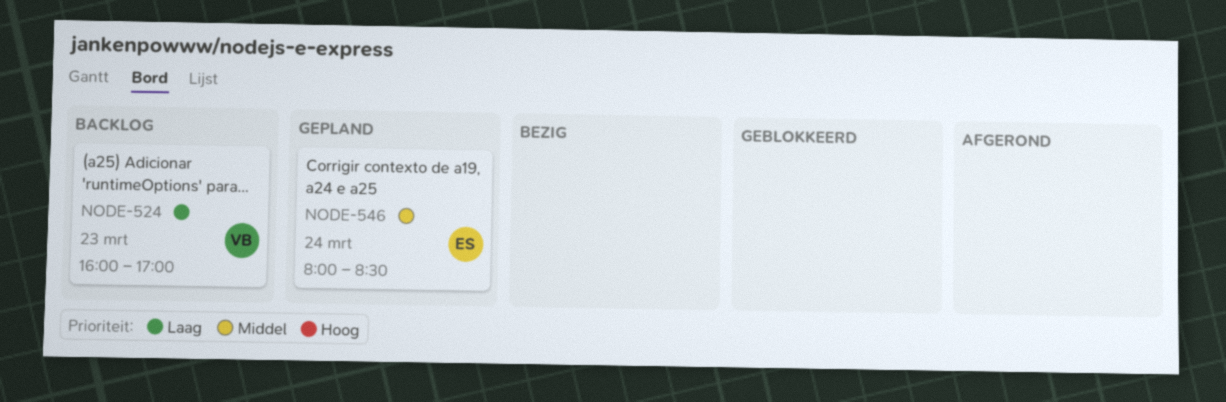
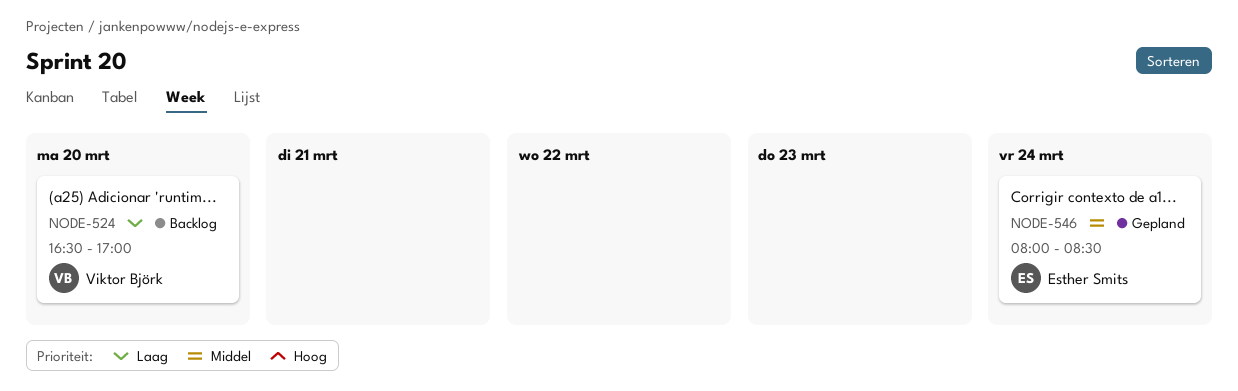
NODE-524, day: Mar 23 -> Mar 20
NODE-524, begins: 16:00 -> 16:30

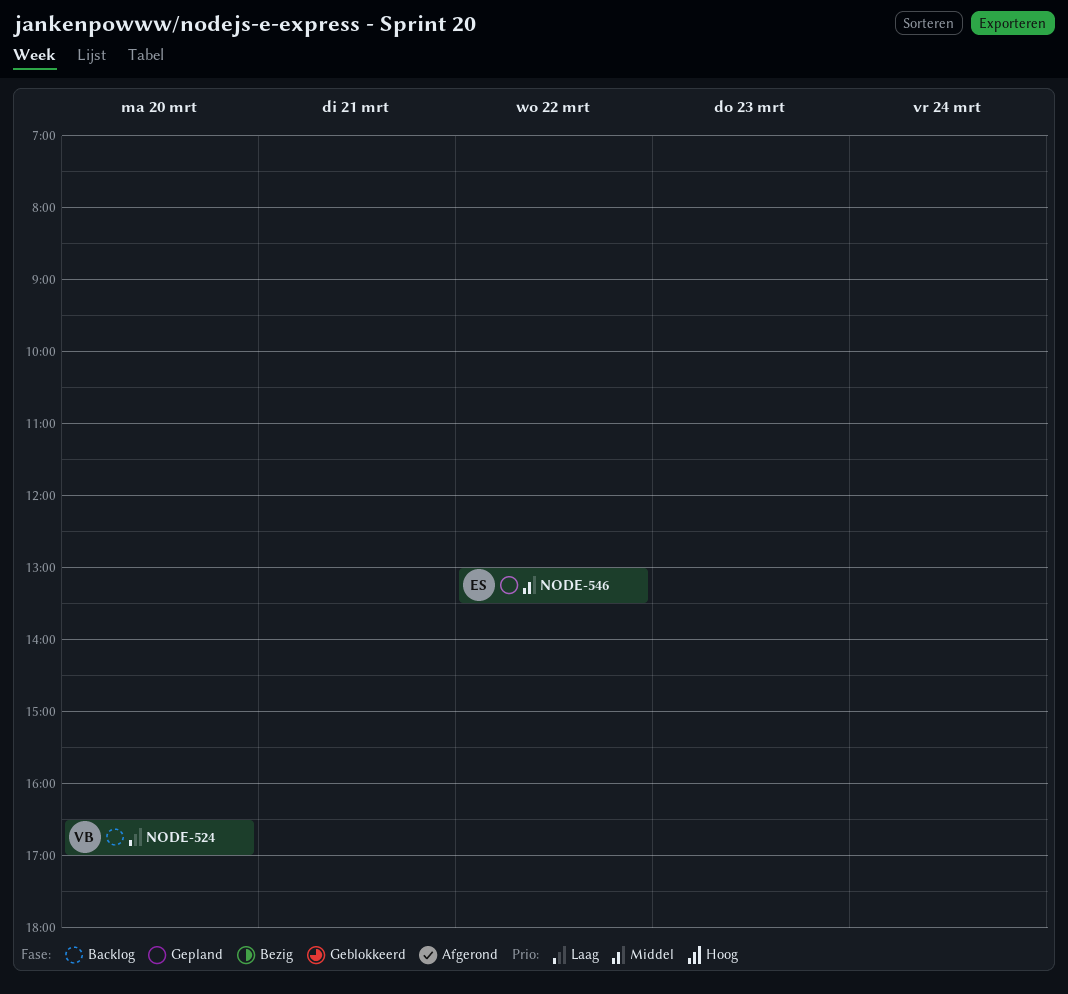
NODE-546, day: Mar 24 -> Mar 22
NODE-546, begins: 08:00 -> 13:00
NODE-546, ends: 08:30 -> 13:30

